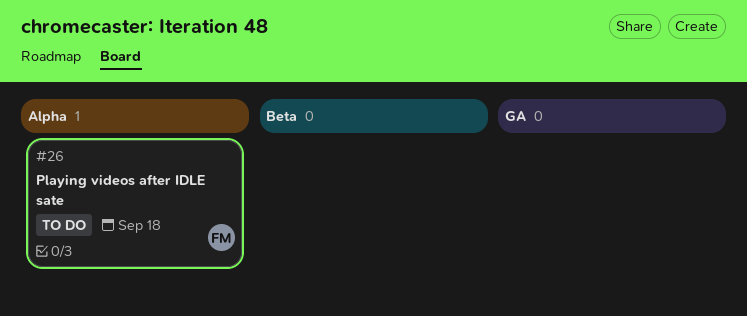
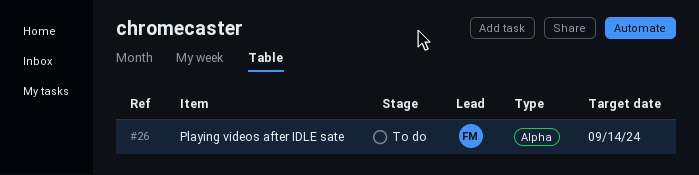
#26, due: Sep 18 -> Sep 14

